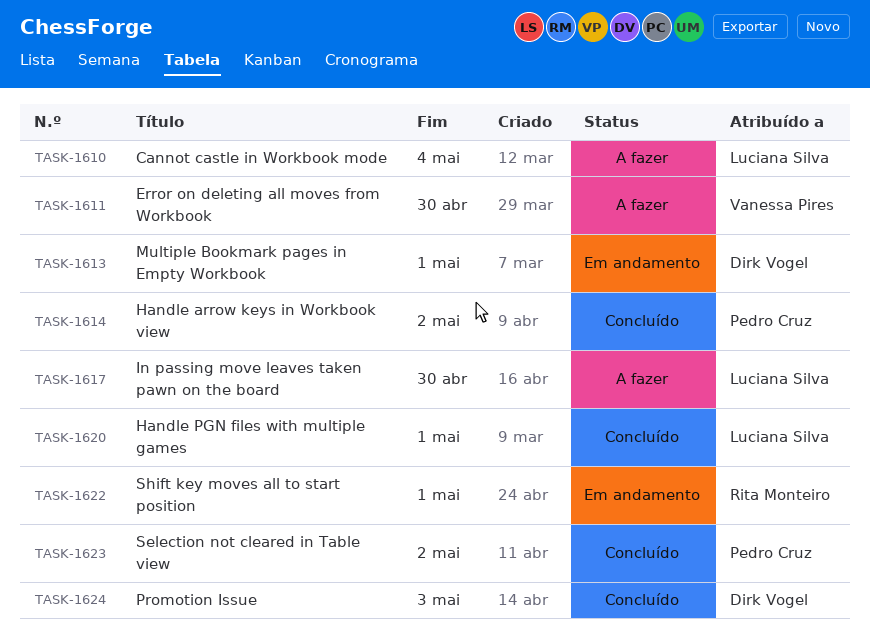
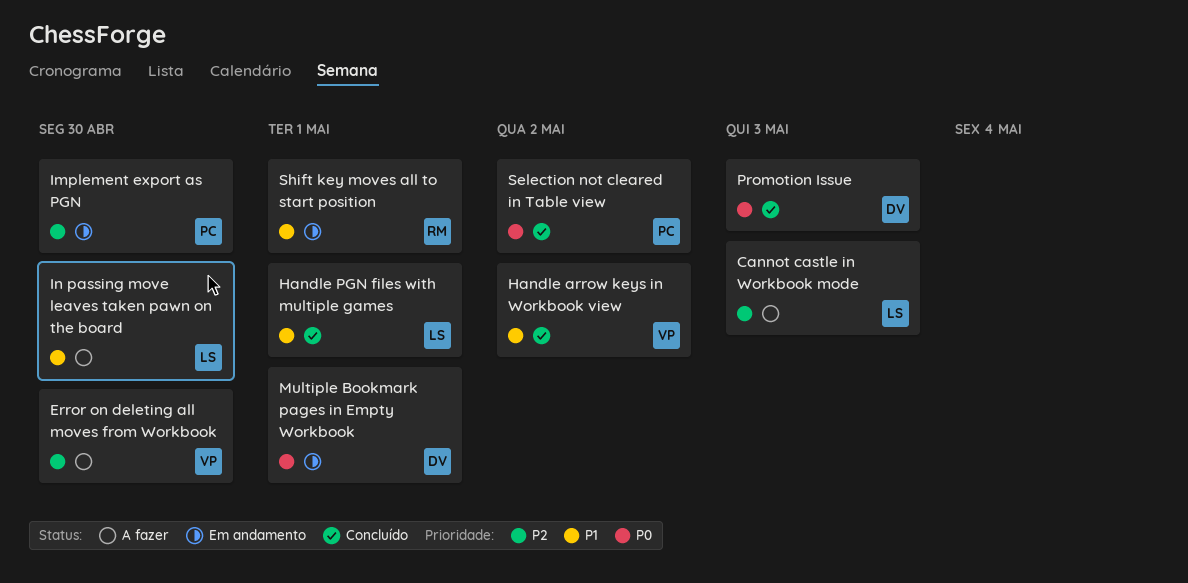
Cannot castle in Workbook mode, due: May 4 -> May 3
Handle arrow keys in Workbook view, owner: Pedro Cruz -> Vanessa Pires
Implement export as PGN: none -> present

